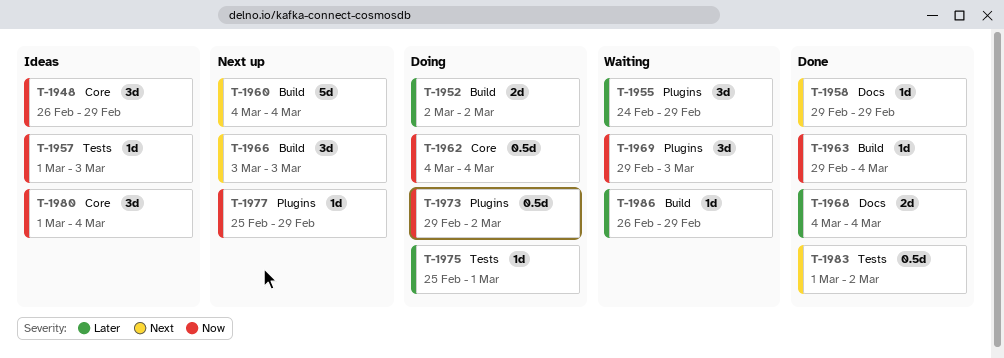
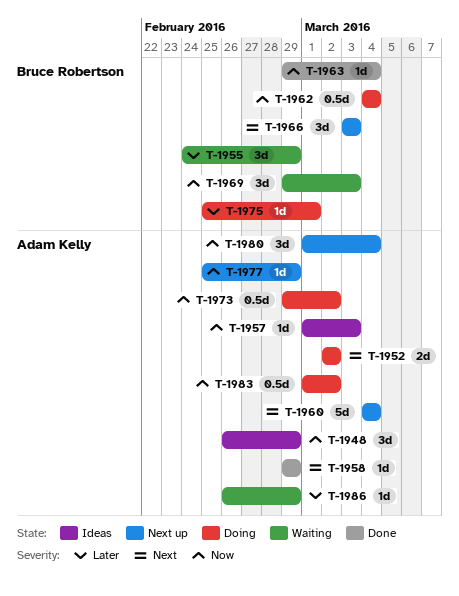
T-1952, priority: Later -> Next
T-1968: present -> none
T-1980, status: Ideas -> Next up
T-1983, status: Done -> Doing
T-1983, priority: Next -> Now

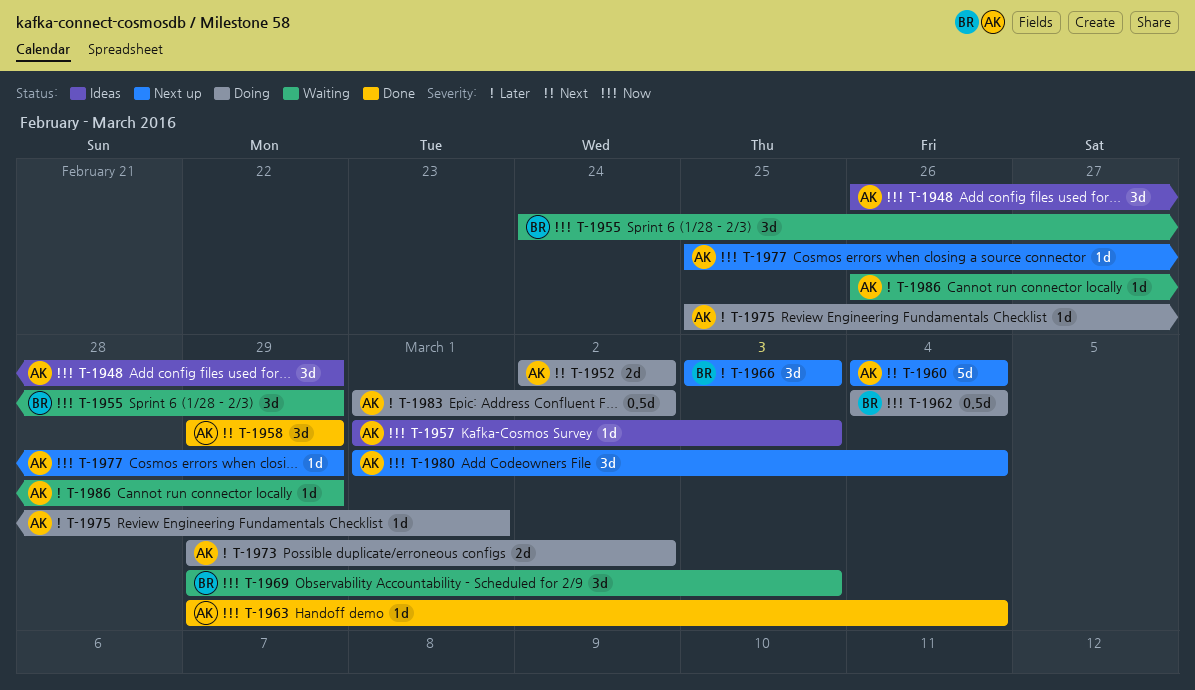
T-1955, priority: Later -> Now
T-1958, estimate: 1d -> 3d
T-1963, owner: Bruce Robertson -> Adam Kelly
T-1966, priority: Next -> Later
T-1973, priority: Now -> Later
T-1973, estimate: 0.5d -> 2d
T-1975, owner: Bruce Robertson -> Adam Kelly
T-1983, priority: Now -> Later

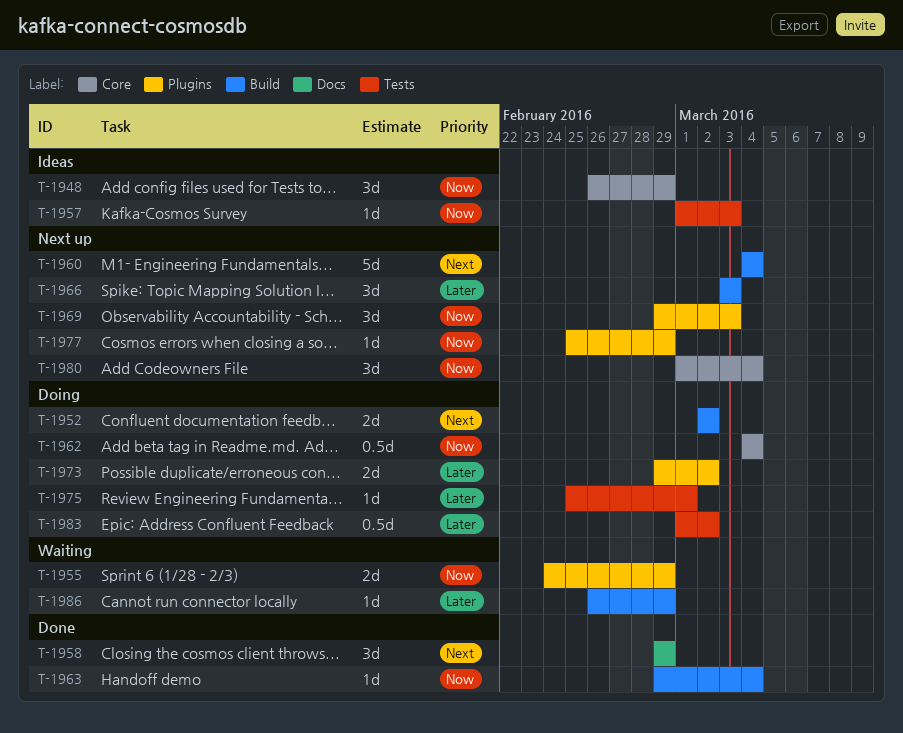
T-1955, estimate: 3d -> 2d
T-1969, status: Waiting -> Next up

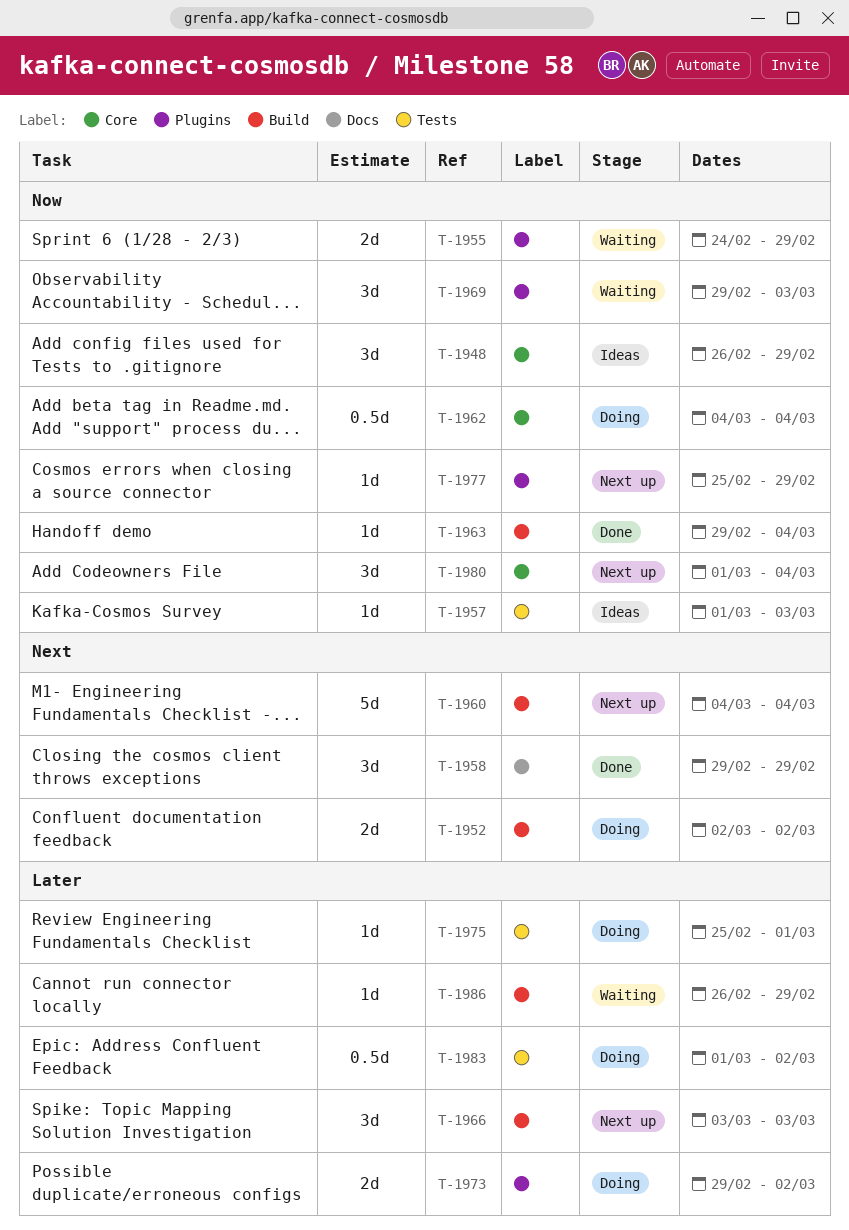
T-1969, status: Next up -> Waiting

